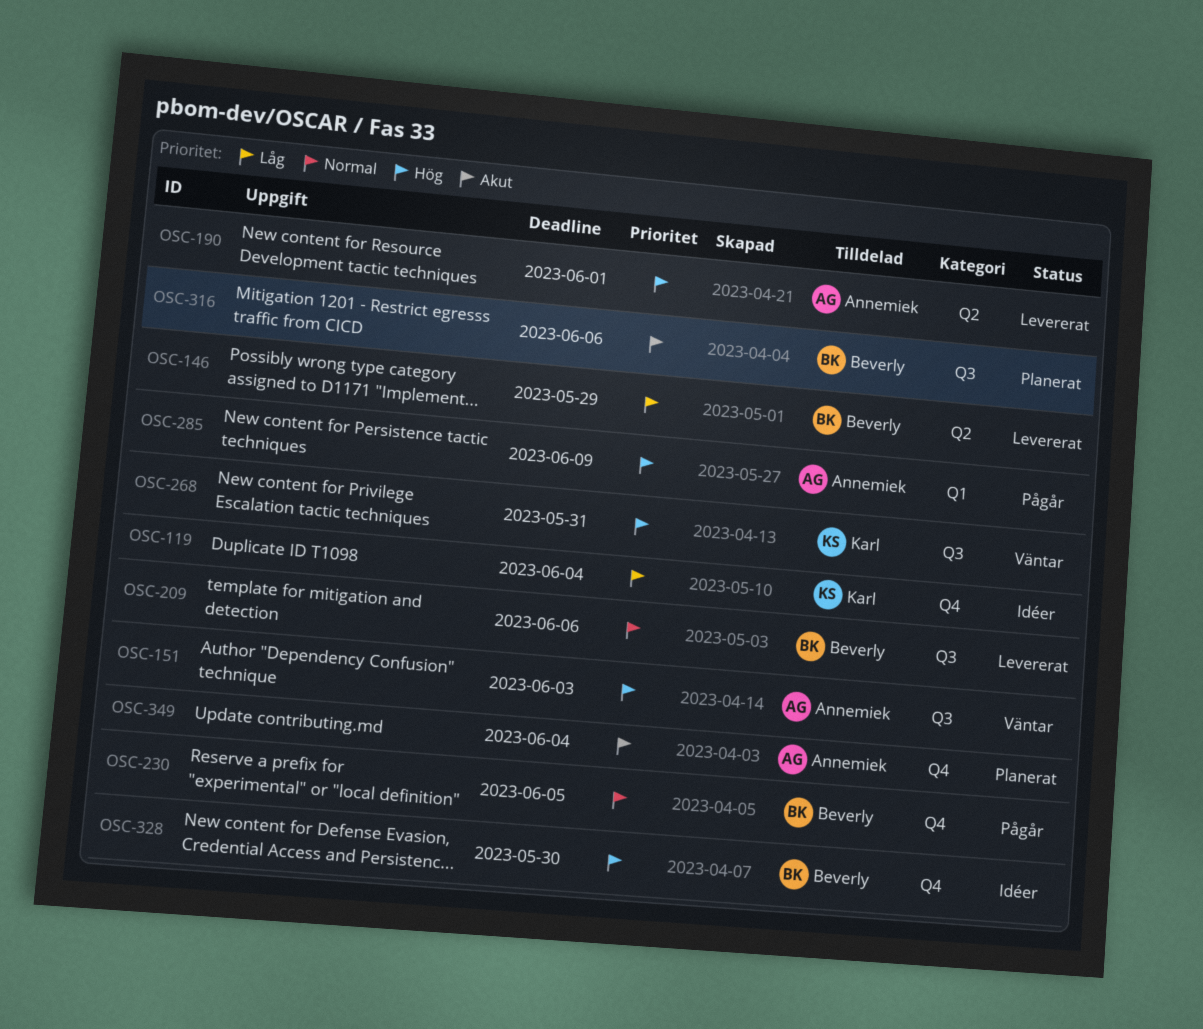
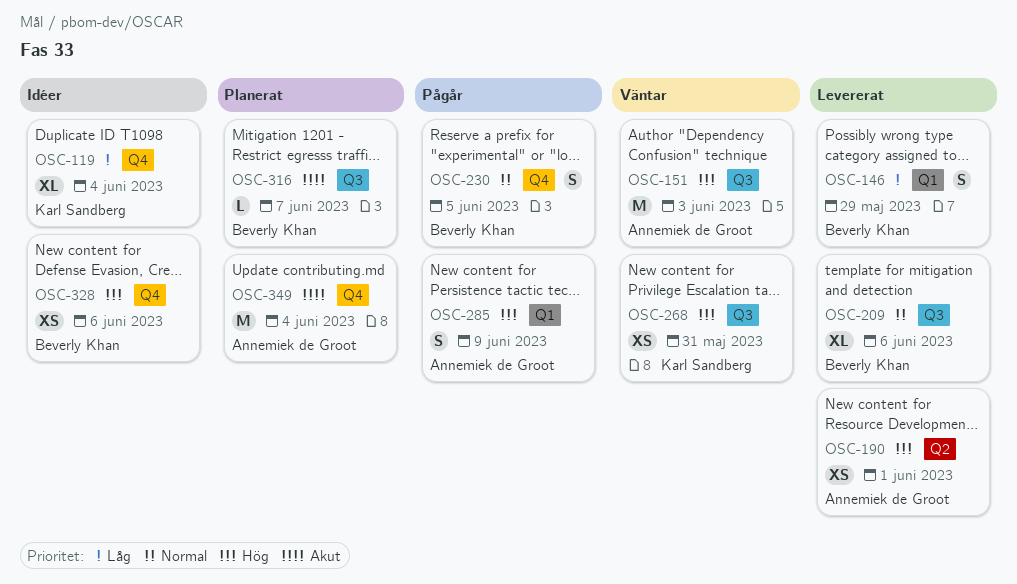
OSC-146, label: Q2 -> Q1
OSC-316, due: Jun 6 -> Jun 7
OSC-328, due: May 30 -> Jun 6

